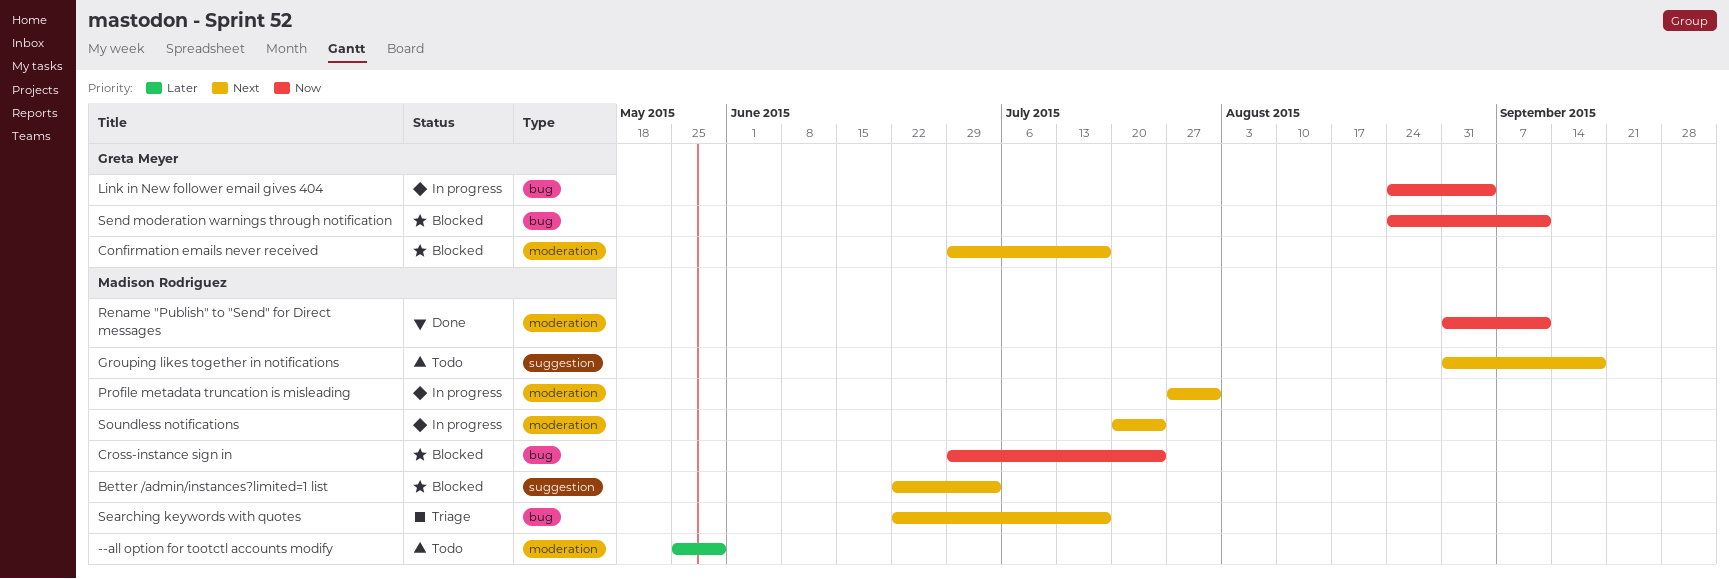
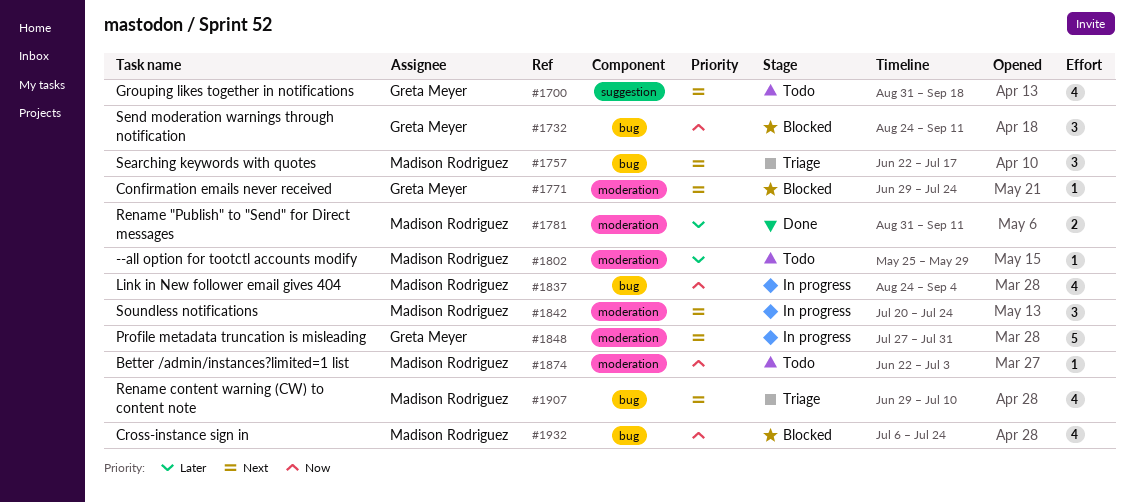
Better /admin/instances?limited=1 list, status: Blocked -> Todo
Better /admin/instances?limited=1 list, priority: Next -> Now
Better /admin/instances?limited=1 list, label: suggestion -> moderation
Confirmation emails never received, due: Jul 17 -> Jul 24
Cross-instance sign in, start: Jun 29 -> Jul 6
Grouping likes together in notifications, owner: Madison Rodriguez -> Greta Meyer
Link in New follower email gives 404, owner: Greta Meyer -> Madison Rodriguez
Profile metadata truncation is misleading, owner: Madison Rodriguez -> Greta Meyer
Rename "Publish" to "Send" for Direct messages, priority: Now -> Later
Rename content warning (CW) to content note: none -> present

